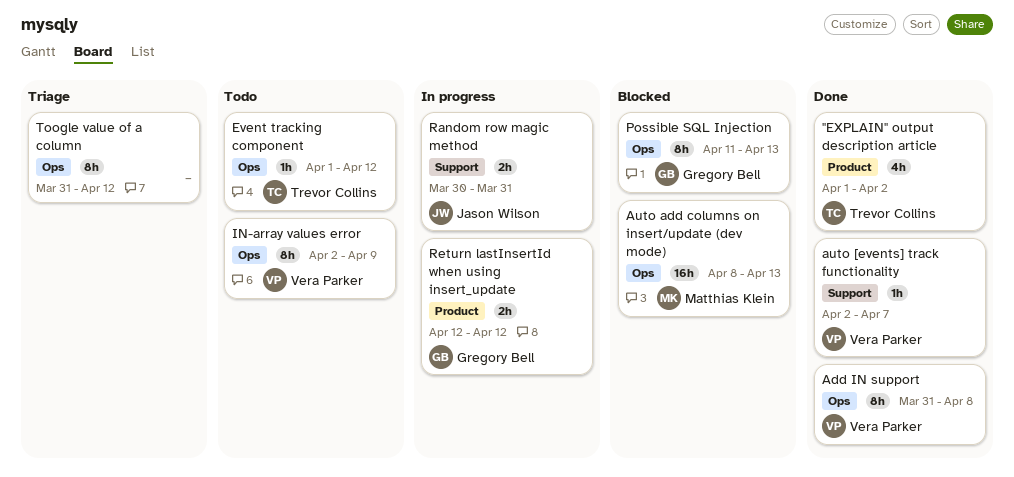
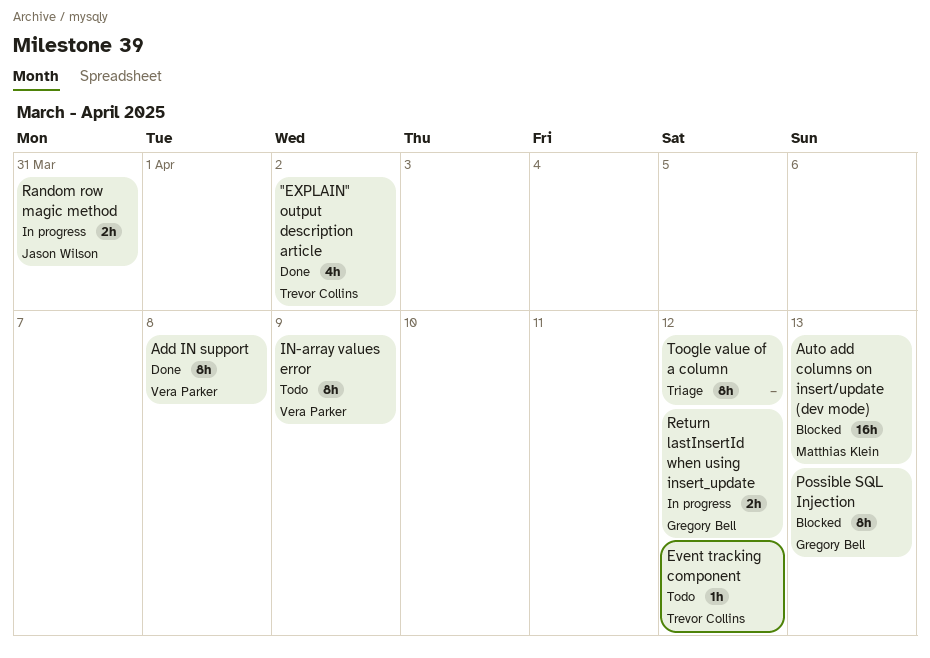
auto [events] track functionality: present -> none

